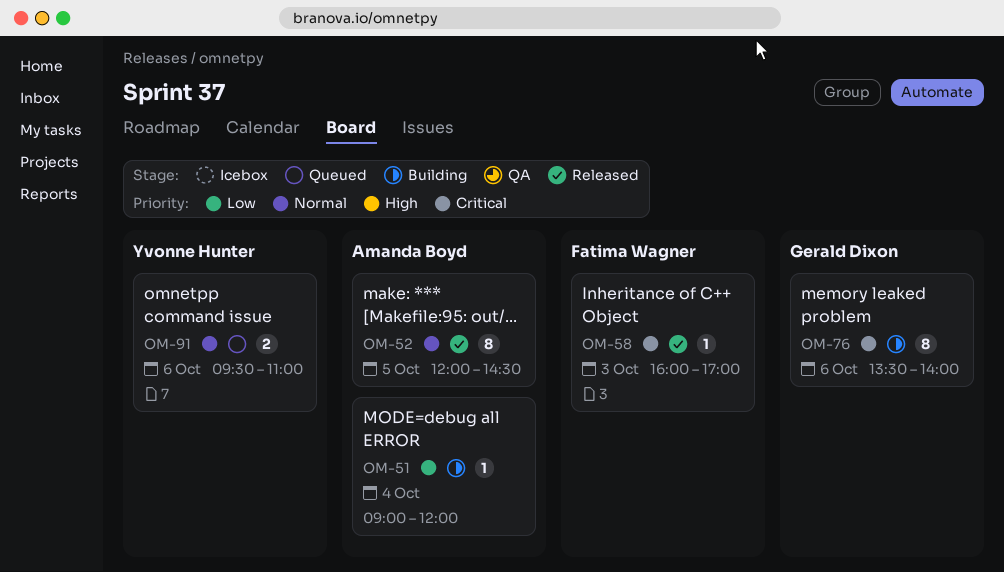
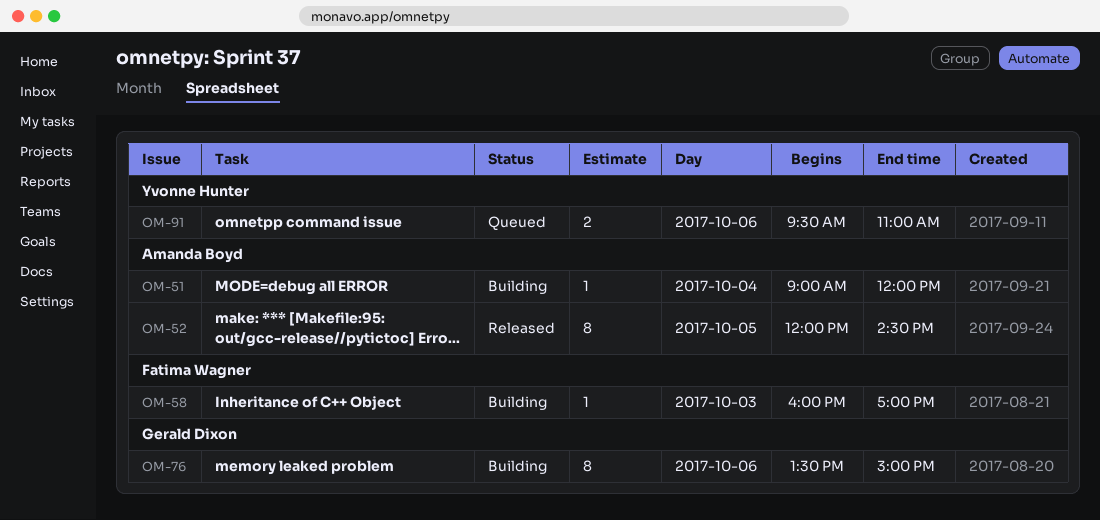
OM-58, status: Released -> Building
OM-76, ends: 14:00 -> 15:00

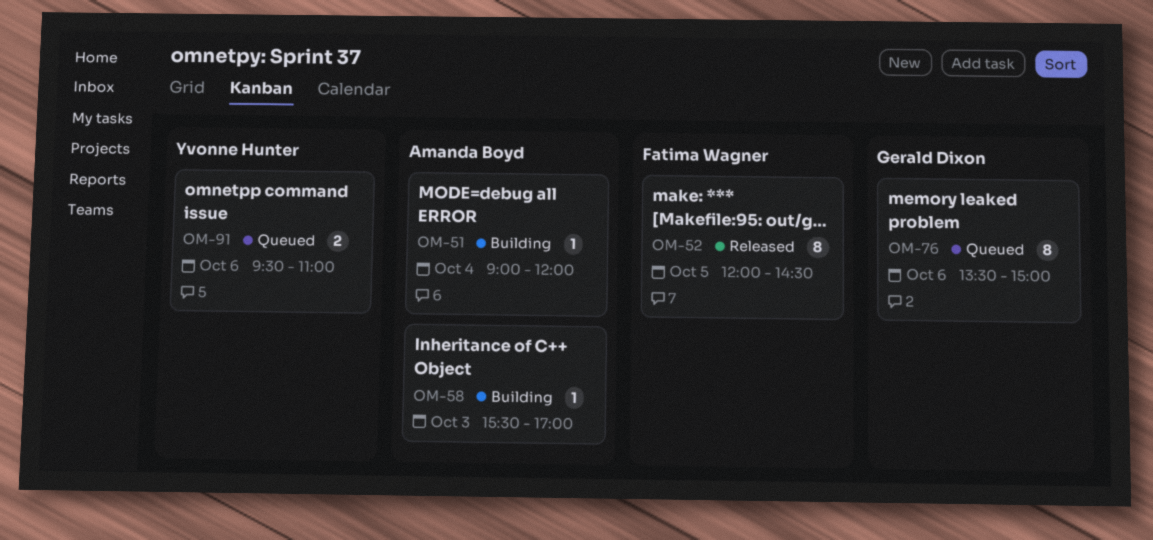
OM-52, owner: Amanda Boyd -> Fatima Wagner
OM-58, owner: Fatima Wagner -> Amanda Boyd
OM-58, begins: 16:00 -> 15:30
OM-76, status: Building -> Queued

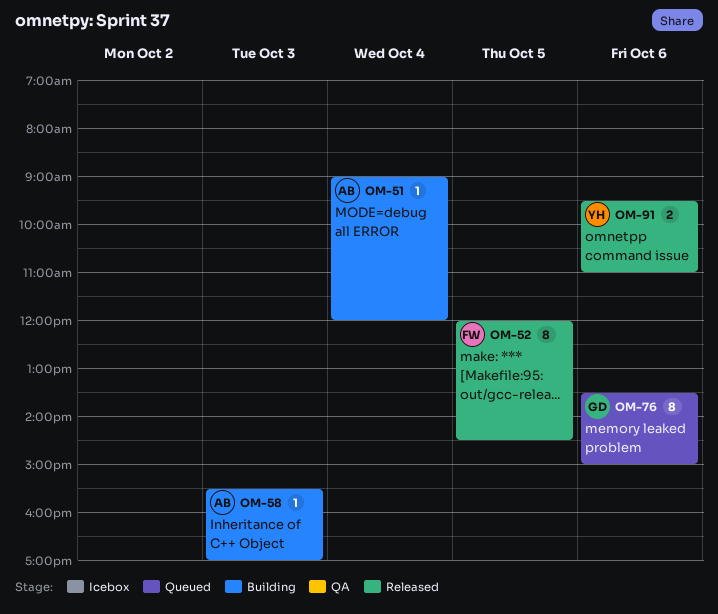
OM-91, status: Queued -> Released

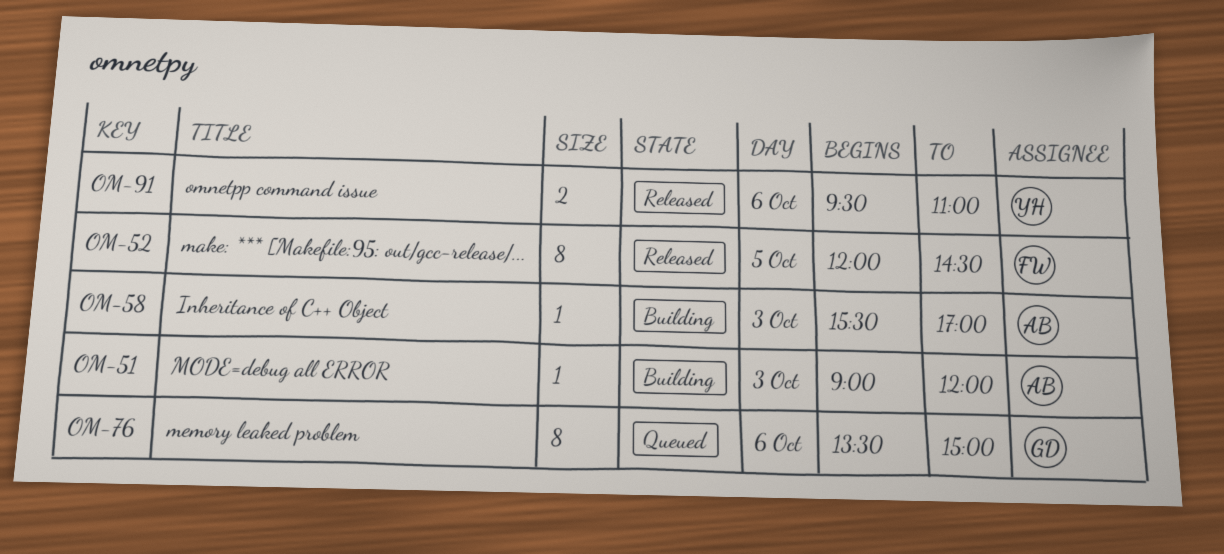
OM-51, day: Oct 4 -> Oct 3

